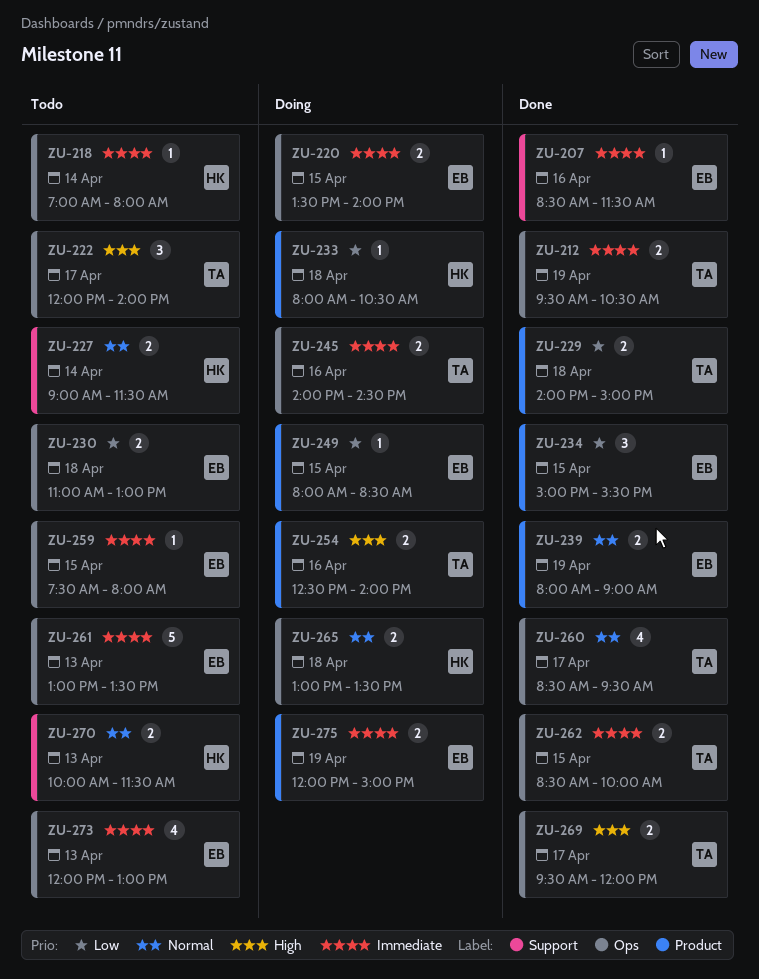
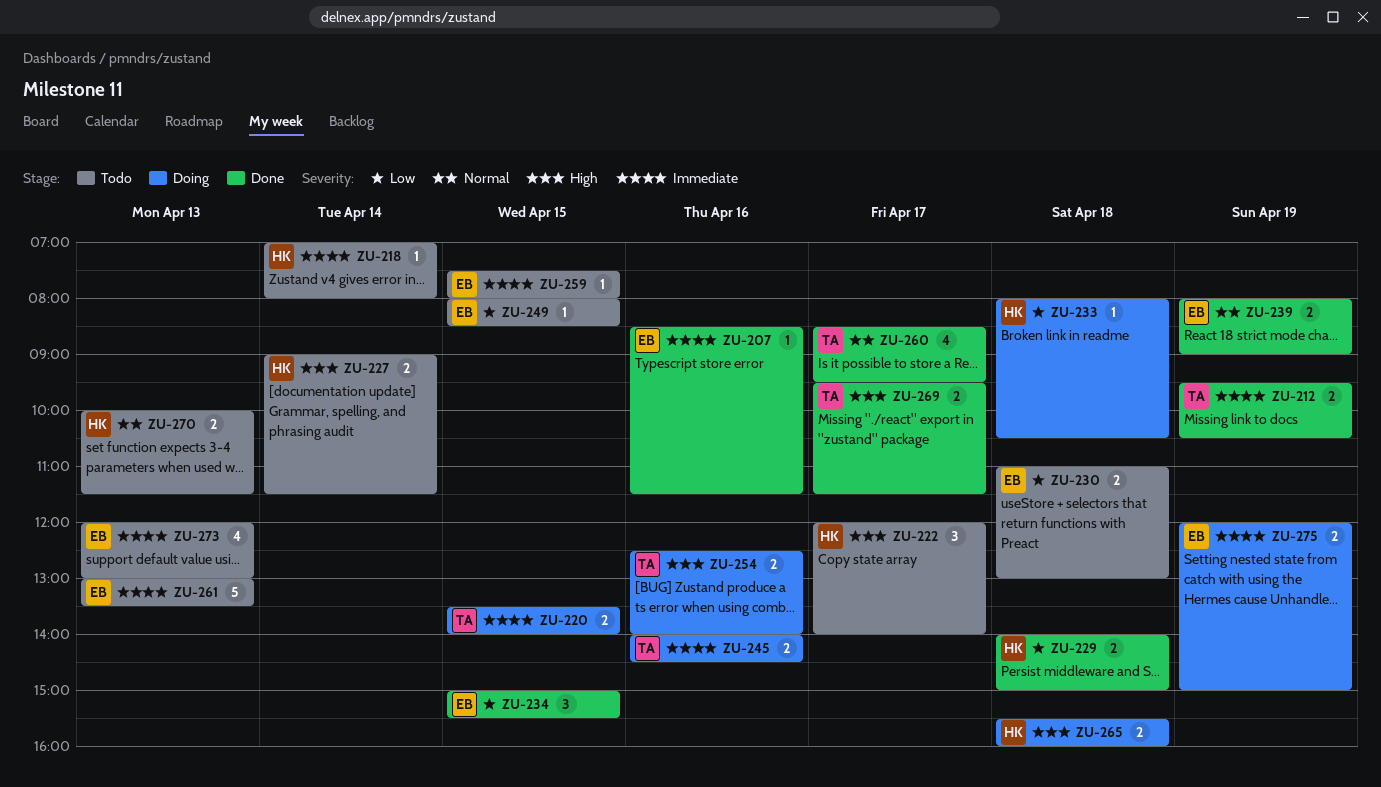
ZU-220, owner: EB -> TA
ZU-222, owner: TA -> HK
ZU-227, priority: Normal -> High
ZU-229, owner: TA -> HK
ZU-249, status: Doing -> Todo
ZU-262: present -> none
ZU-265, priority: Normal -> High
ZU-265, begins: 13:00 -> 15:30
ZU-265, ends: 13:30 -> 16:00
ZU-269, ends: 12:00 -> 11:30

